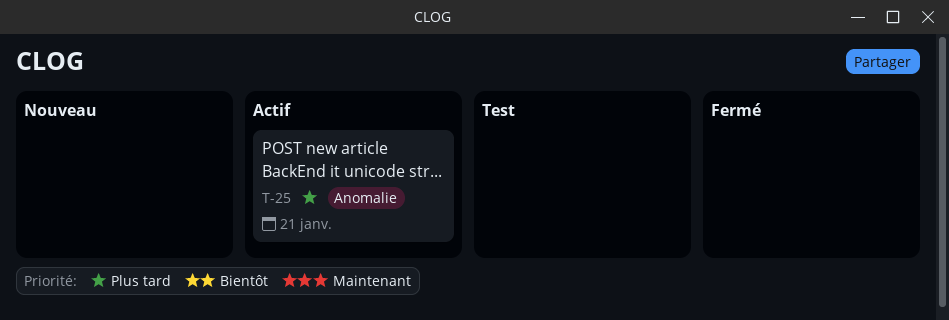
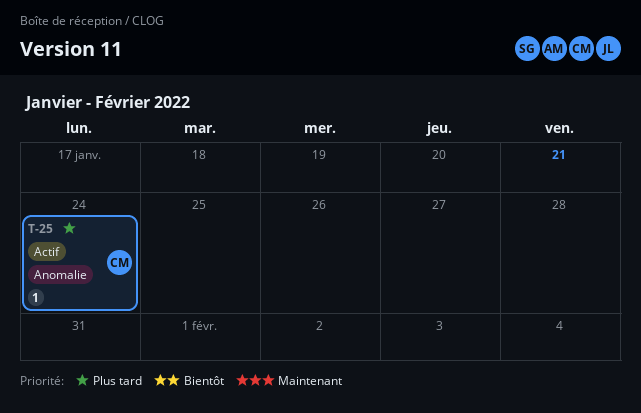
T-25, due: Jan 21 -> Jan 24

